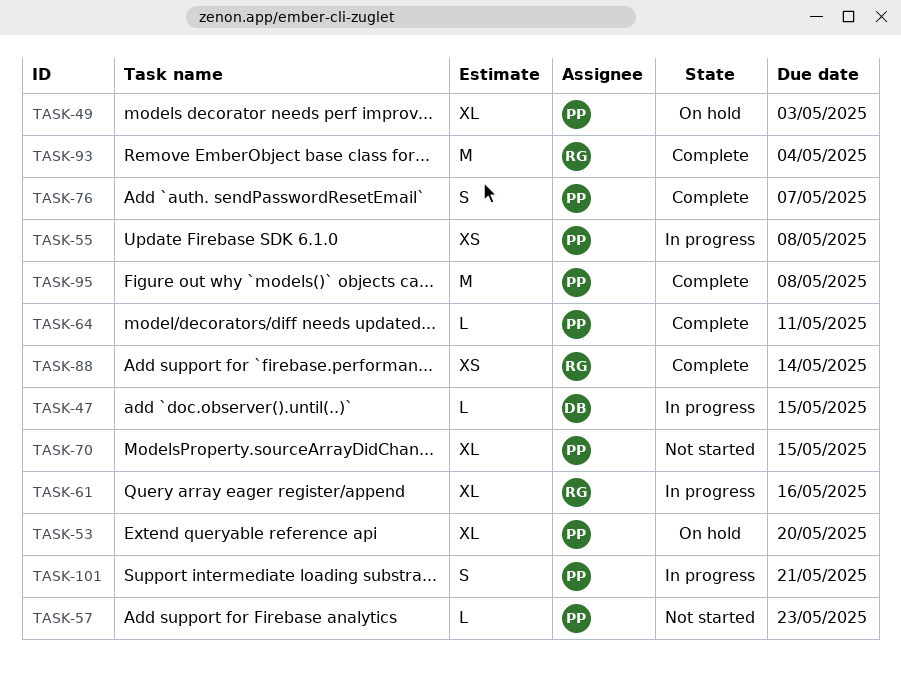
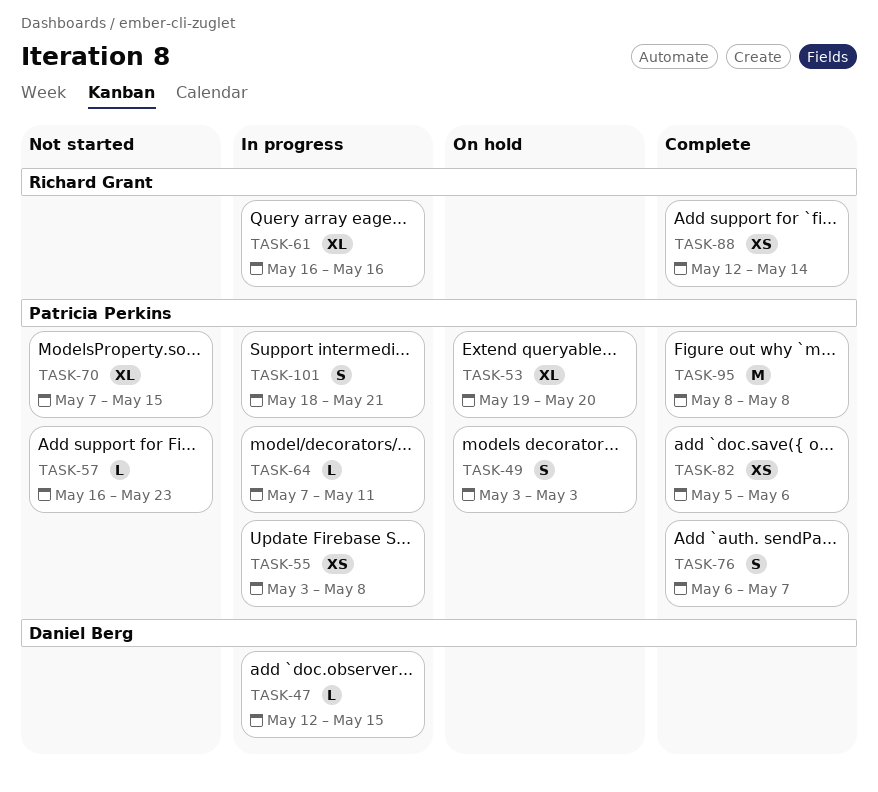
TASK-49, estimate: XL -> S
TASK-64, status: Complete -> In progress
TASK-82: none -> present
TASK-93: present -> none

